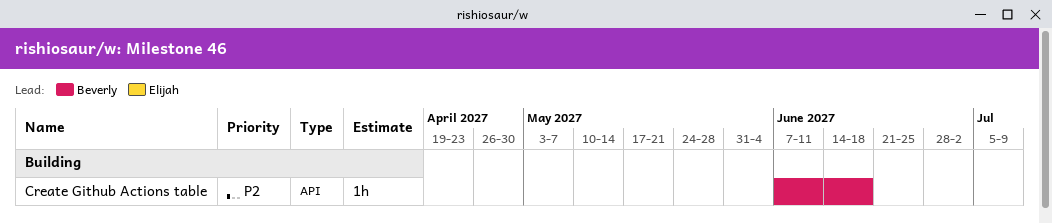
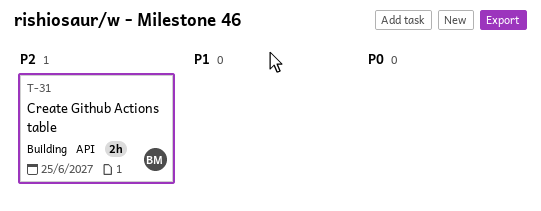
Create Github Actions table, estimate: 1h -> 2h
Create Github Actions table, due: Jun 18 -> Jun 25

